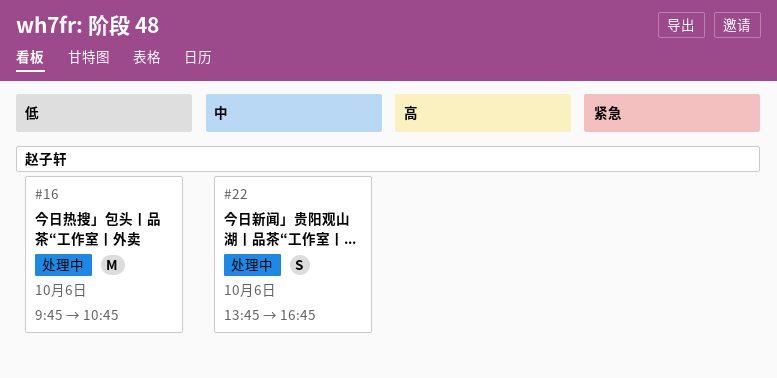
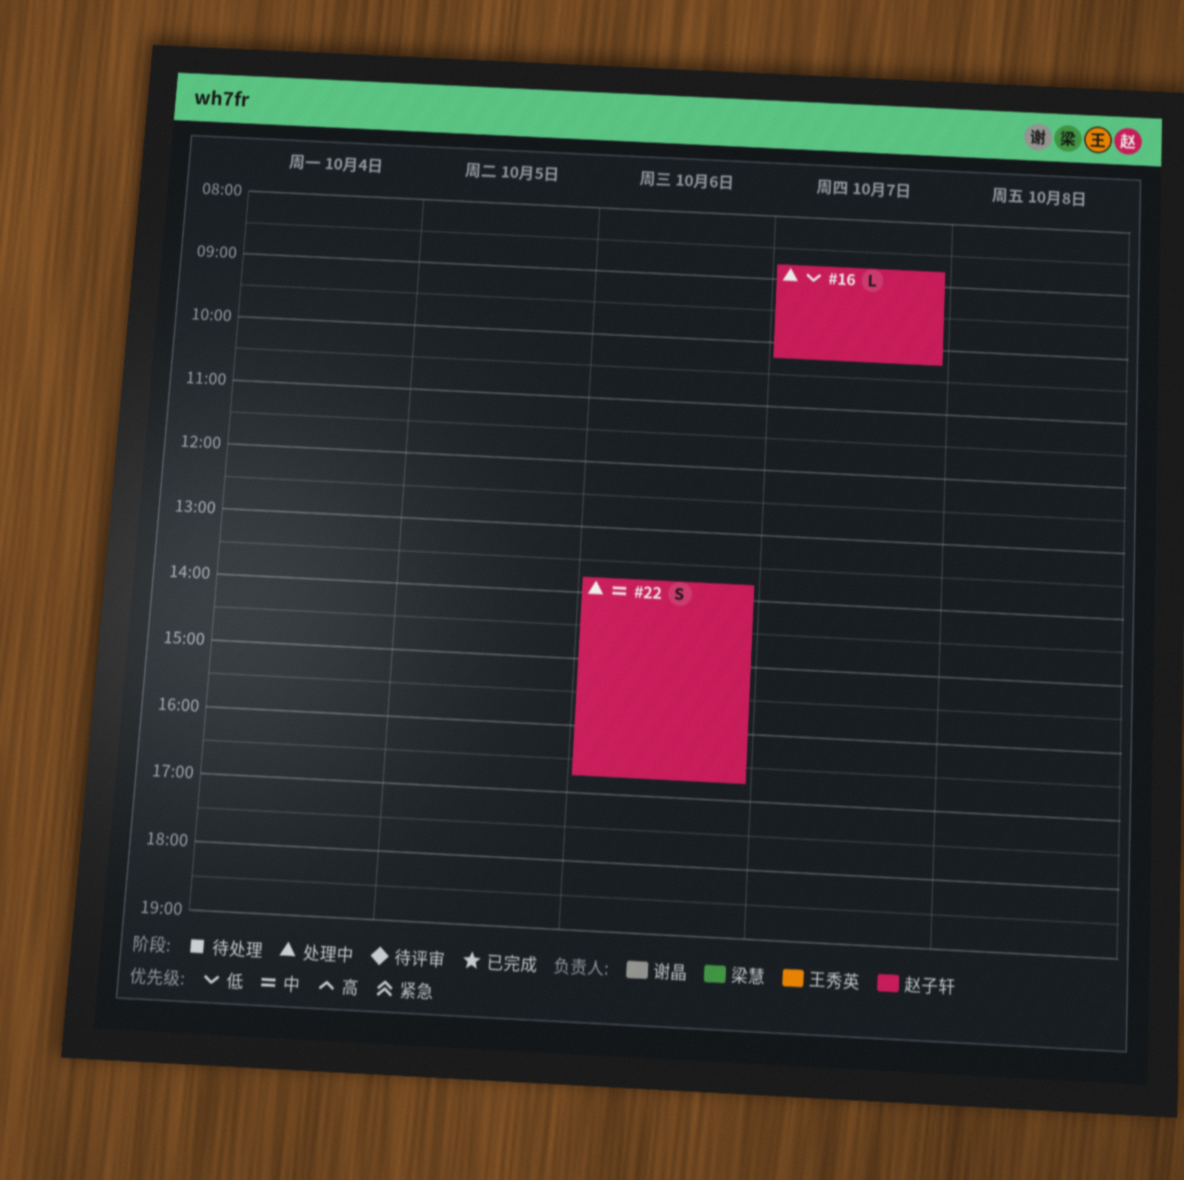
#16, estimate: M -> L
#16, day: Oct 6 -> Oct 7
#16, begins: 09:45 -> 08:45
#16, ends: 10:45 -> 10:15

